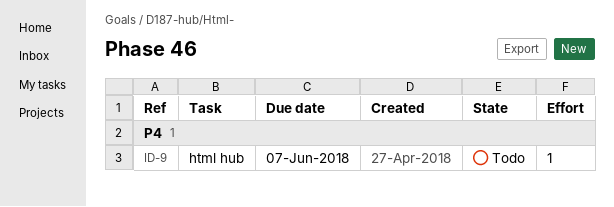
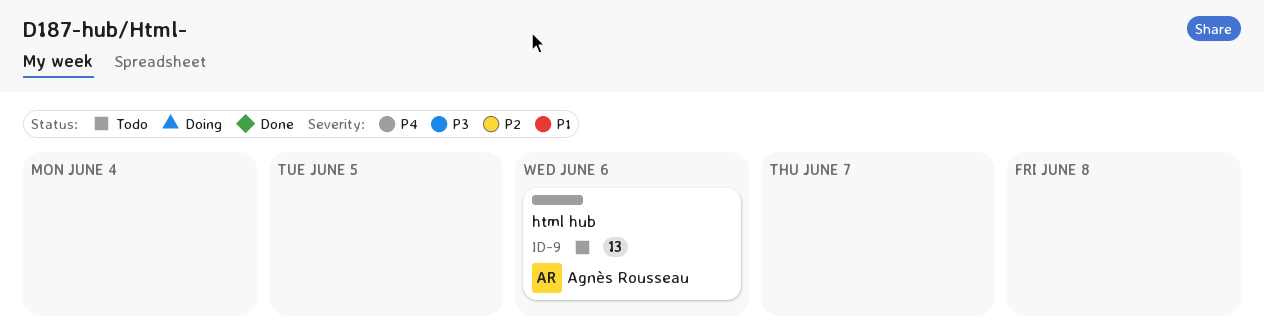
ID-9, estimate: 1 -> 13
ID-9, due: Jun 7 -> Jun 6

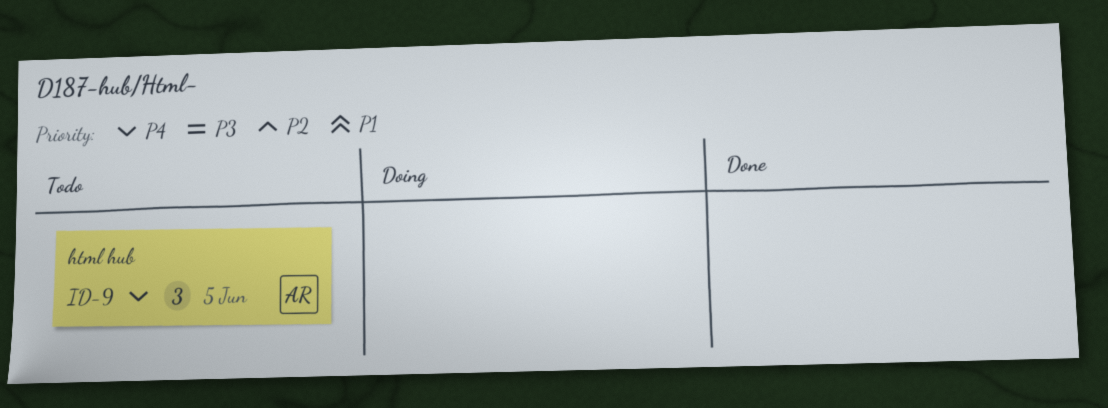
ID-9, estimate: 13 -> 3
ID-9, due: Jun 6 -> Jun 5

